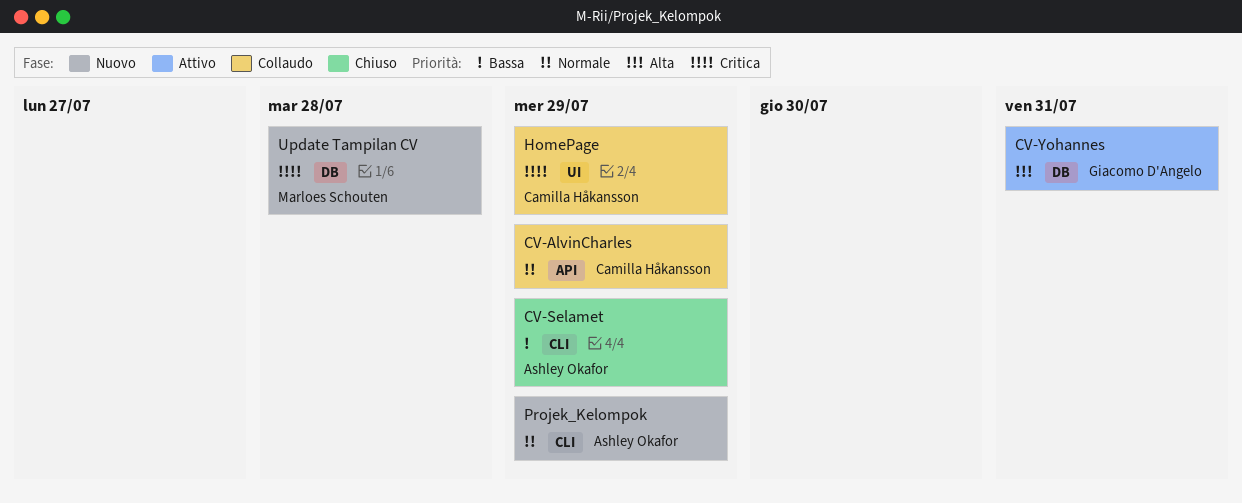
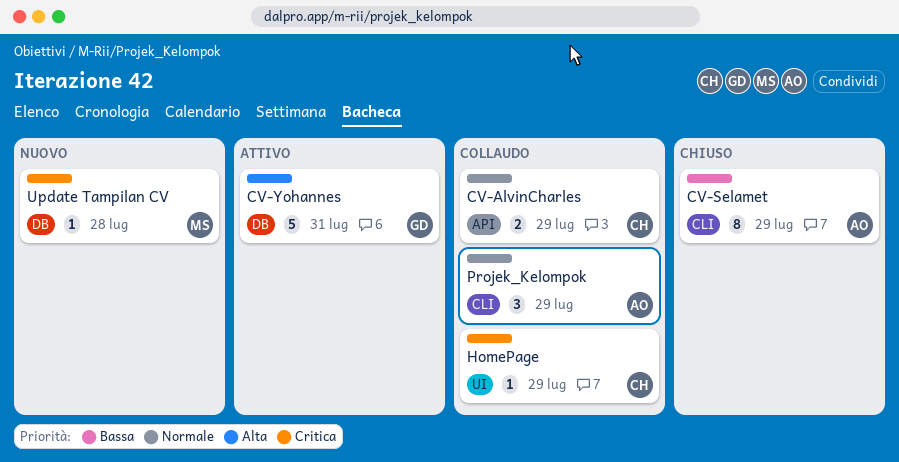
Projek_Kelompok, status: Nuovo -> Collaudo

